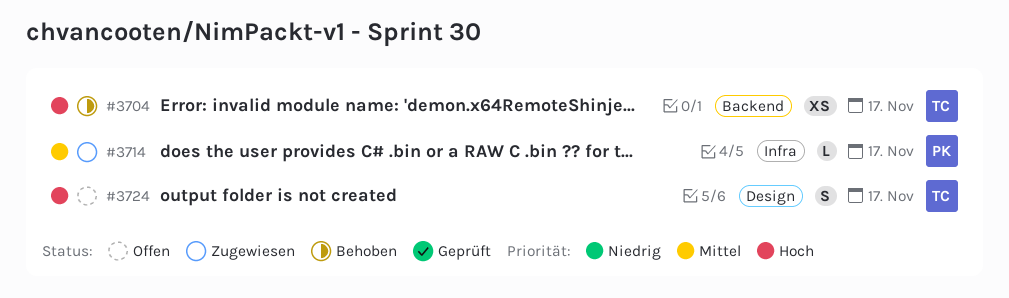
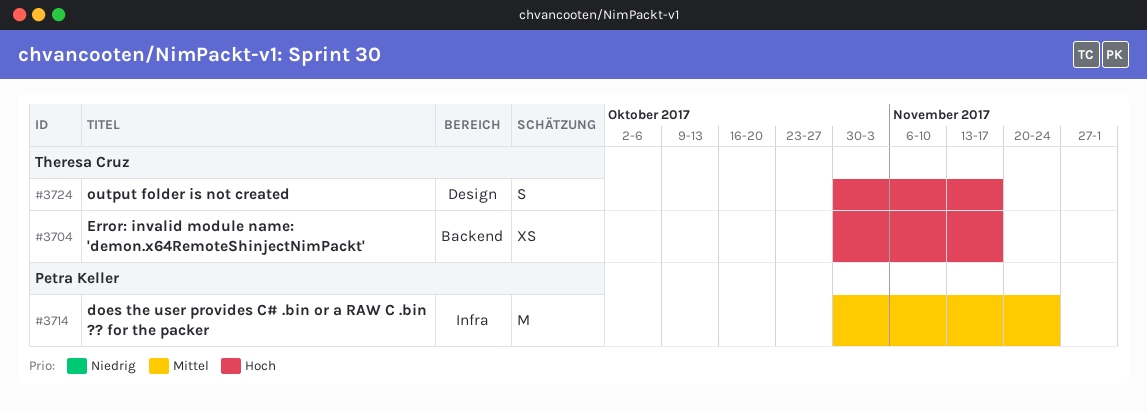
#3714, estimate: L -> M
#3714, due: Nov 17 -> Nov 24

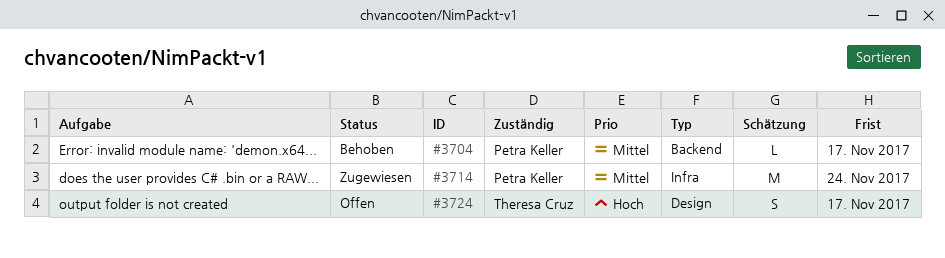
#3704, owner: Theresa Cruz -> Petra Keller
#3704, priority: Hoch -> Mittel
#3704, estimate: XS -> L

